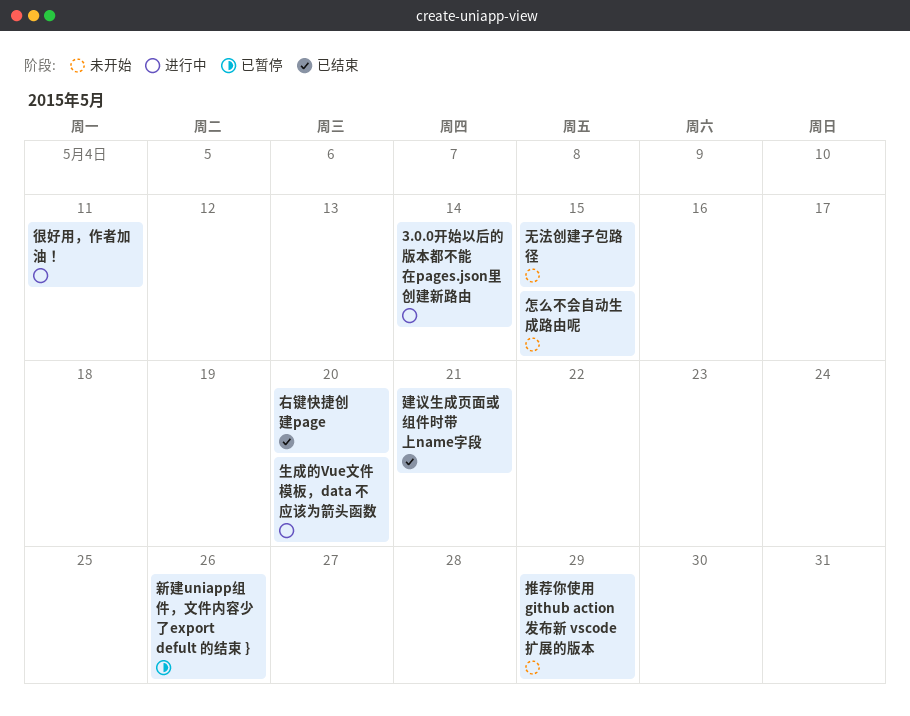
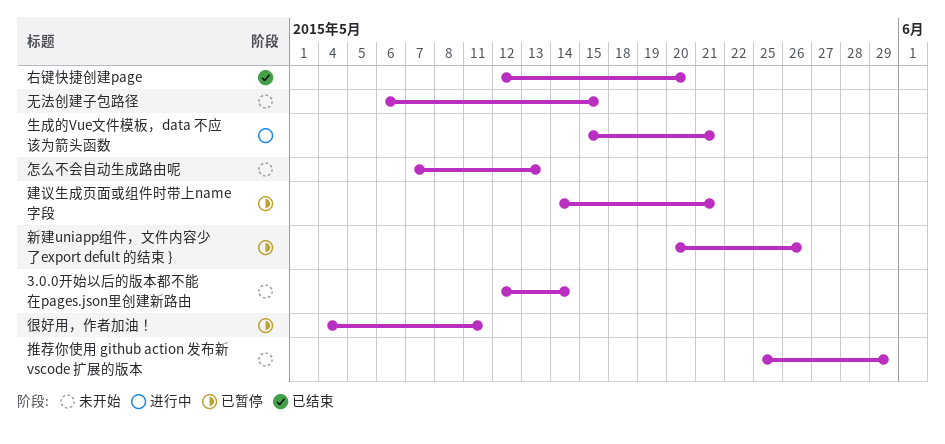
3.0.0开始以后的版本都不能在pages.json里创建新路由, status: 进行中 -> 未开始
建议生成页面或组件时带上name字段, status: 已结束 -> 已暂停
很好用，作者加油！, status: 进行中 -> 已暂停
怎么不会自动生成路由呢, due: May 15 -> May 13
生成的Vue文件模板，data 不应该为箭头函数, due: May 20 -> May 21

